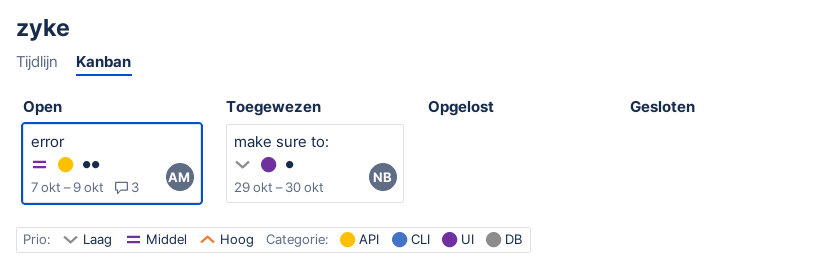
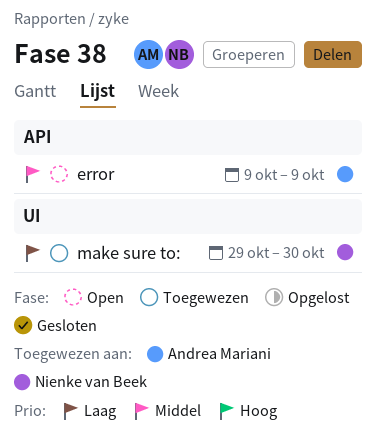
error, start: Oct 7 -> Oct 9

